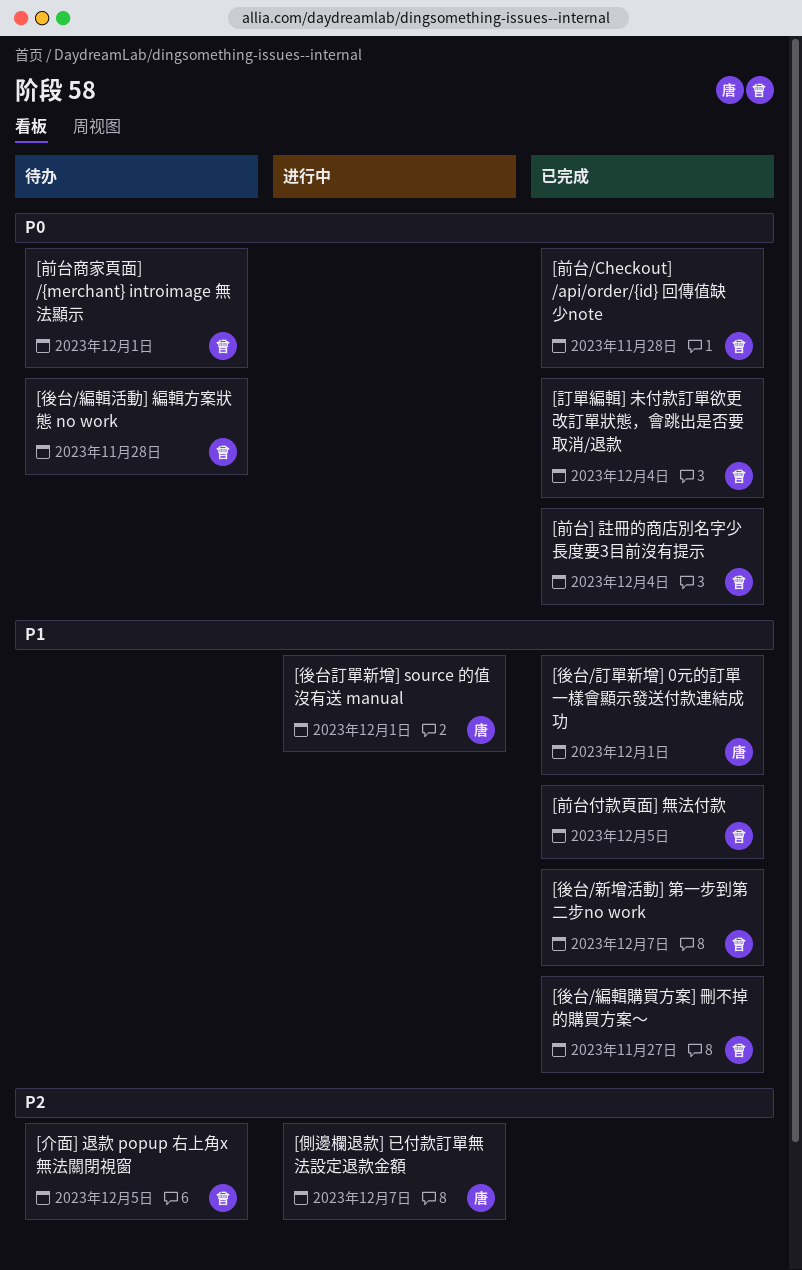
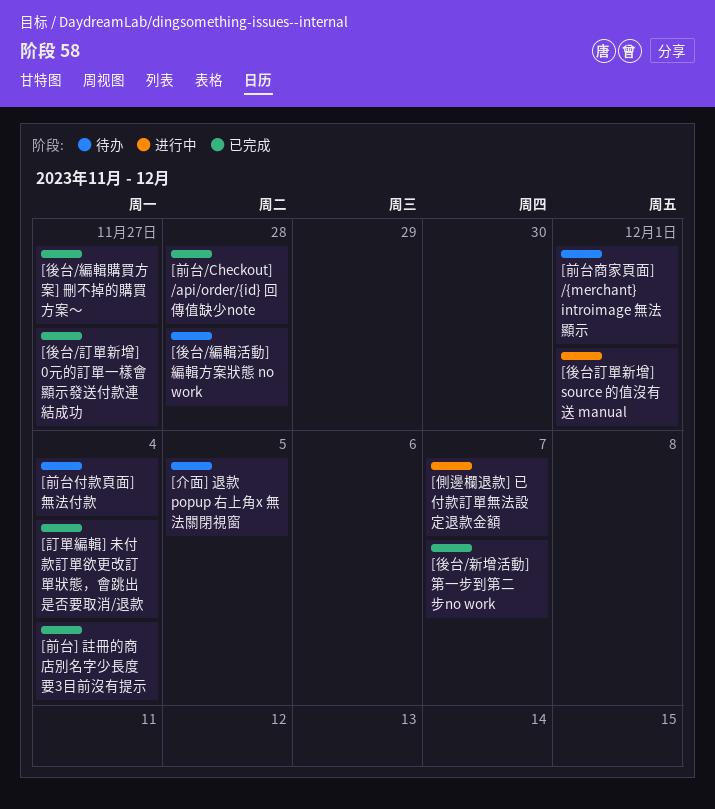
[前台付款頁面] 無法付款, status: 已完成 -> 待办
[前台付款頁面] 無法付款, due: Dec 5 -> Dec 4
[後台/訂單新增] 0元的訂單一樣會顯示發送付款連結成功, due: Dec 1 -> Nov 27

